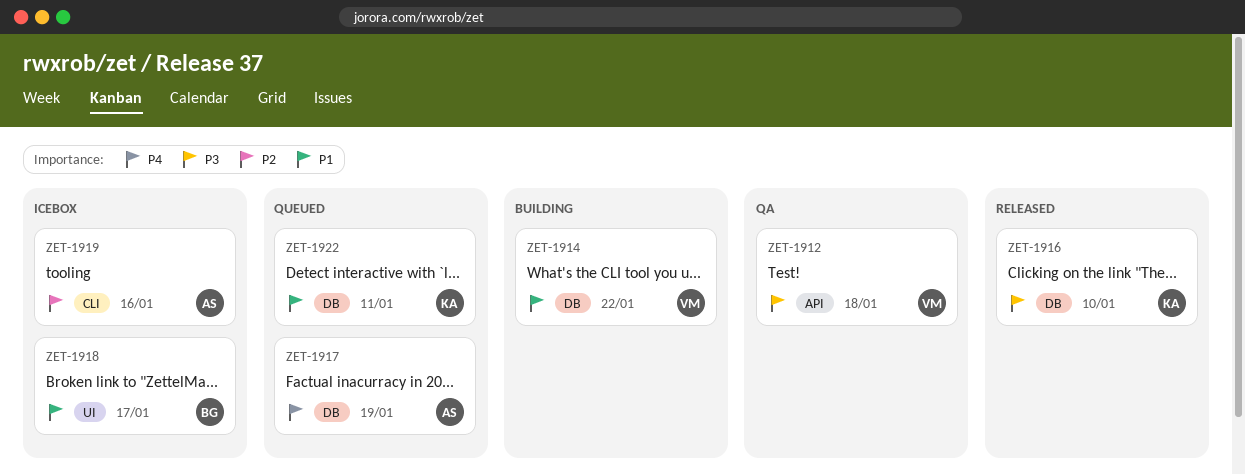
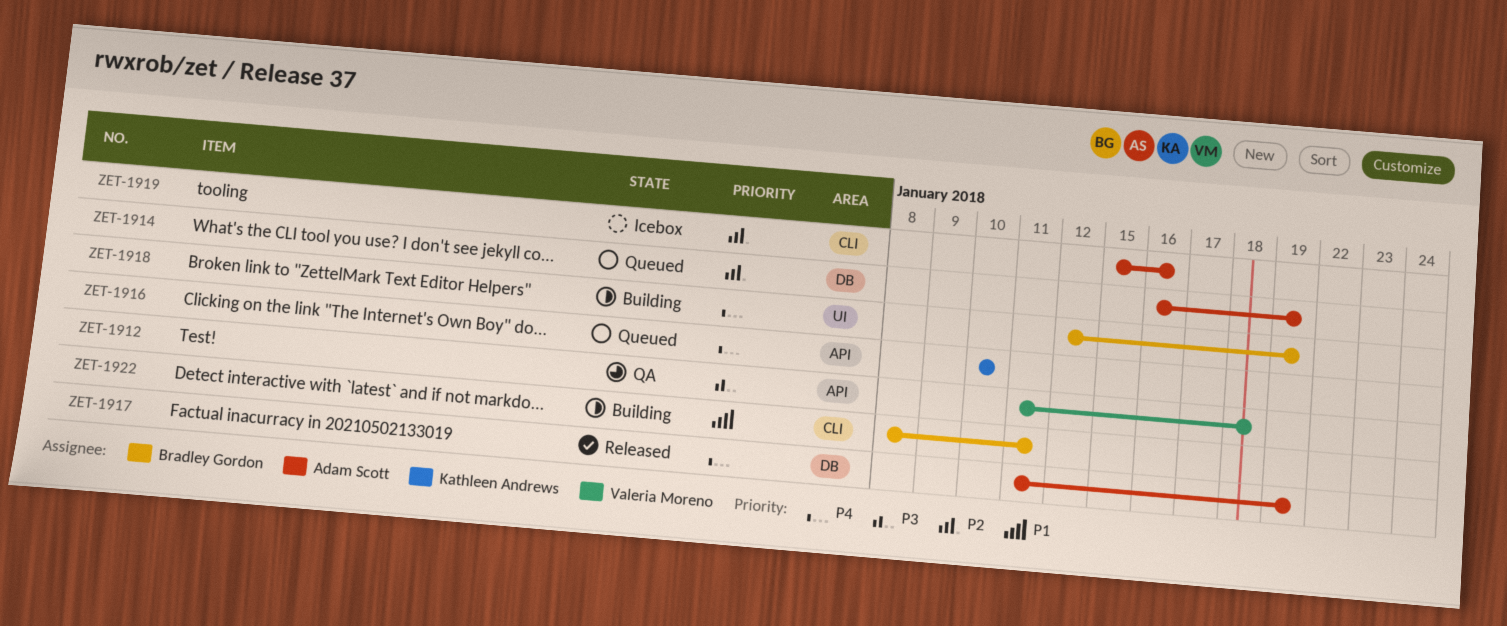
ZET-1914, status: Building -> Queued
ZET-1914, owner: Valeria Moreno -> Adam Scott
ZET-1914, priority: P1 -> P2
ZET-1914, due: Jan 22 -> Jan 19
ZET-1916, status: Released -> Queued
ZET-1916, priority: P3 -> P4
ZET-1916, label: DB -> API
ZET-1917, status: Queued -> Released
ZET-1918, status: Icebox -> Building
ZET-1918, priority: P1 -> P4
ZET-1918, due: Jan 17 -> Jan 19
ZET-1922, status: Queued -> Building
ZET-1922, owner: Kathleen Andrews -> Bradley Gordon
ZET-1922, label: DB -> CLI

